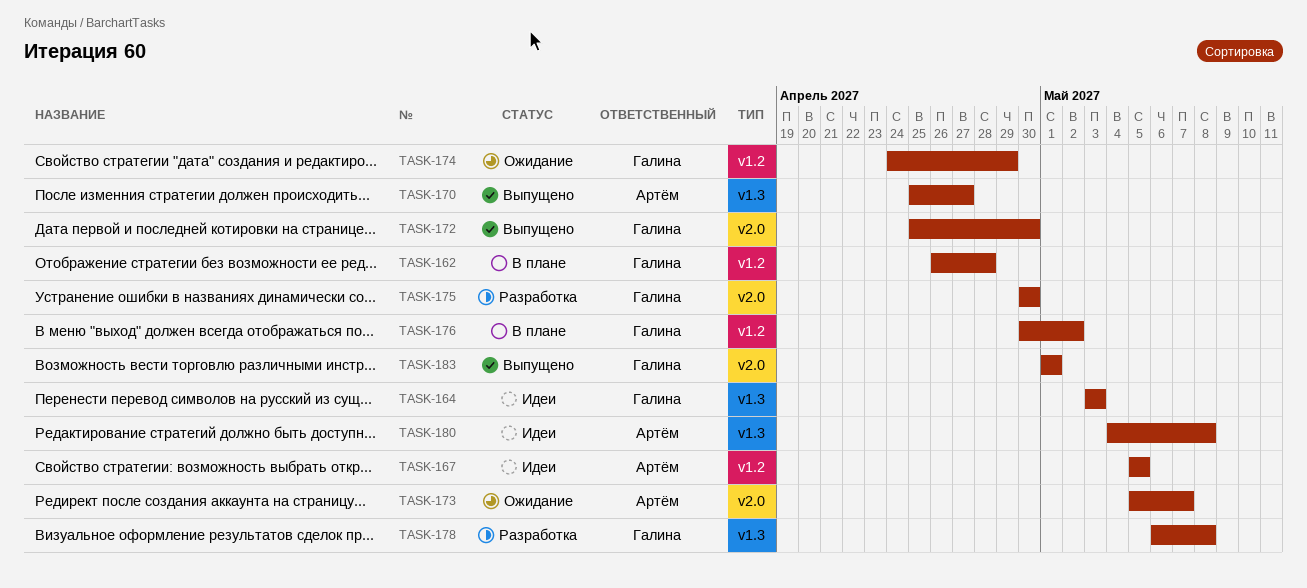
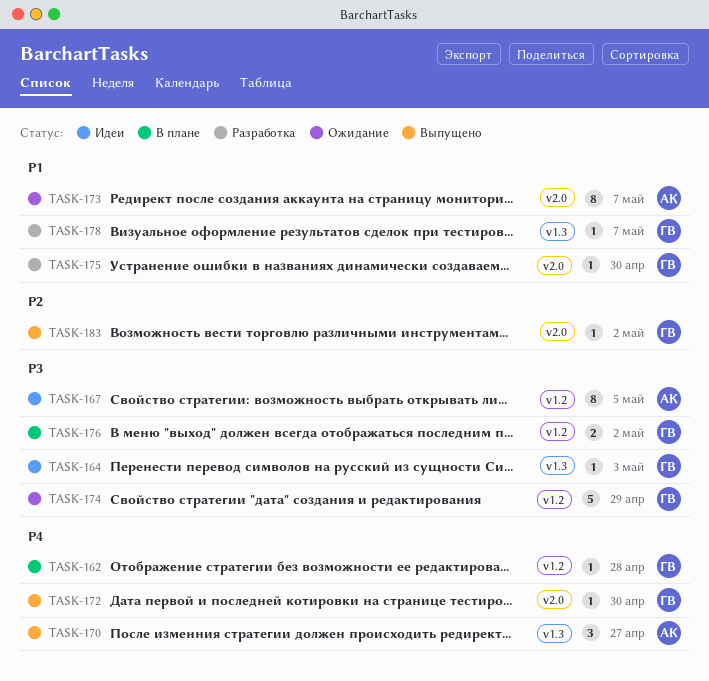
TASK-178, due: May 8 -> May 7
TASK-180: present -> none
TASK-183, due: May 1 -> May 2

